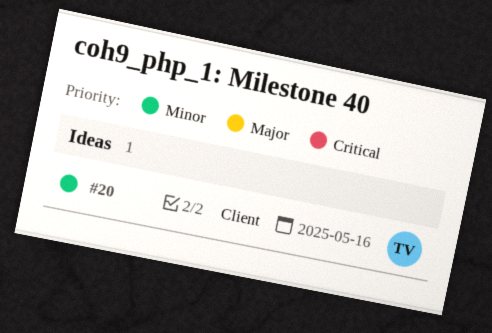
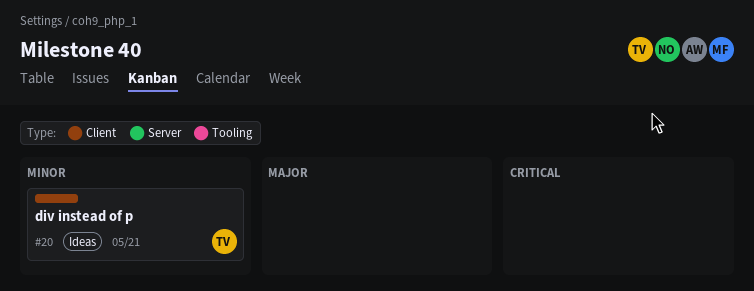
#20, due: May 16 -> May 21

